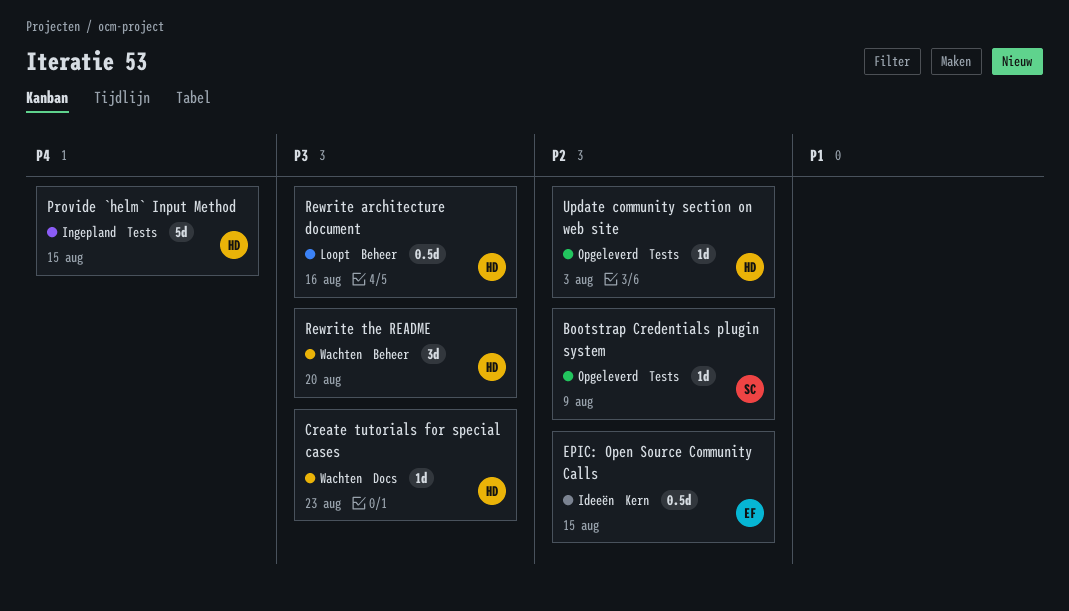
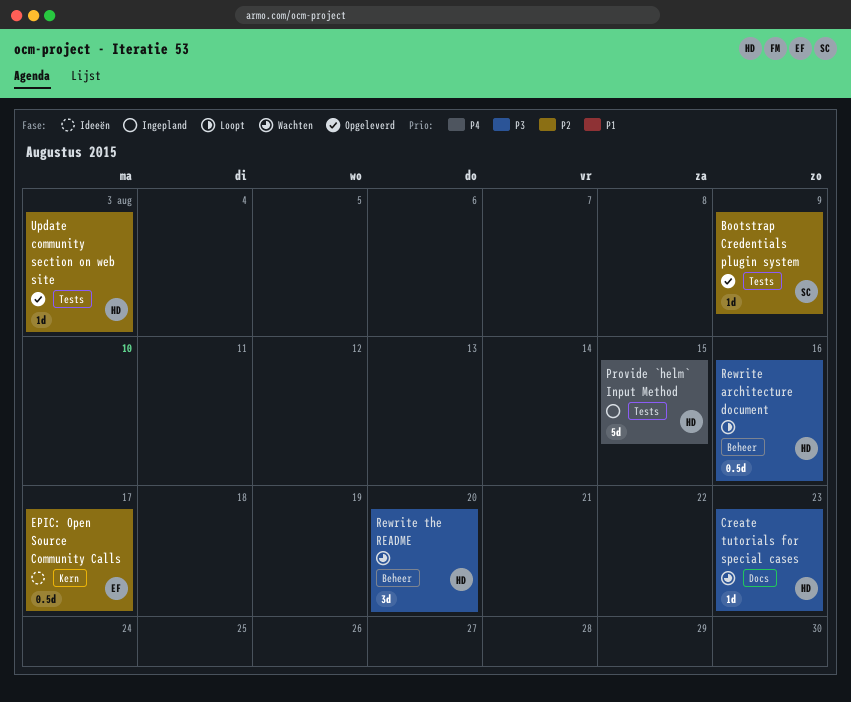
EPIC: Open Source Community Calls, due: Aug 15 -> Aug 17

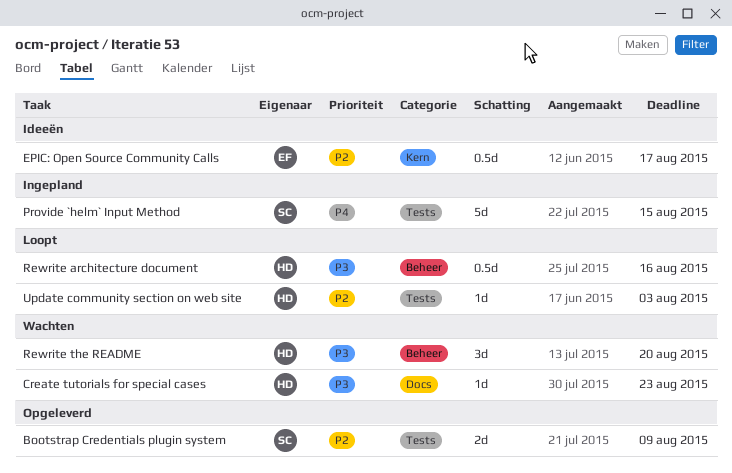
Bootstrap Credentials plugin system, estimate: 1d -> 2d
Provide `helm` Input Method, owner: HD -> SC
Update community section on web site, status: Opgeleverd -> Loopt

